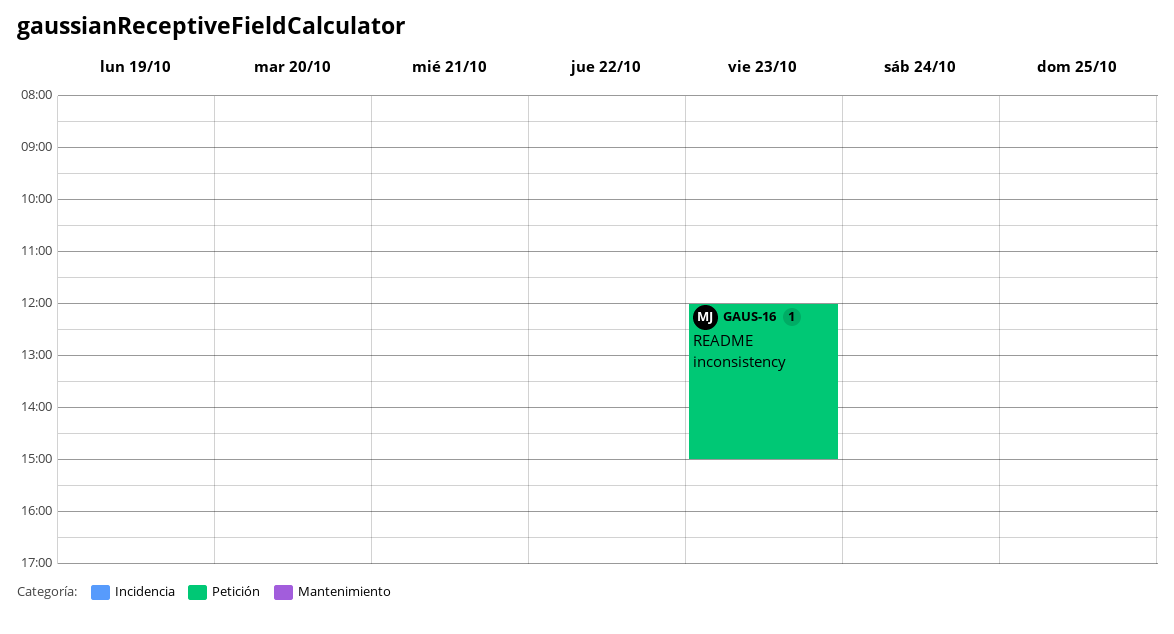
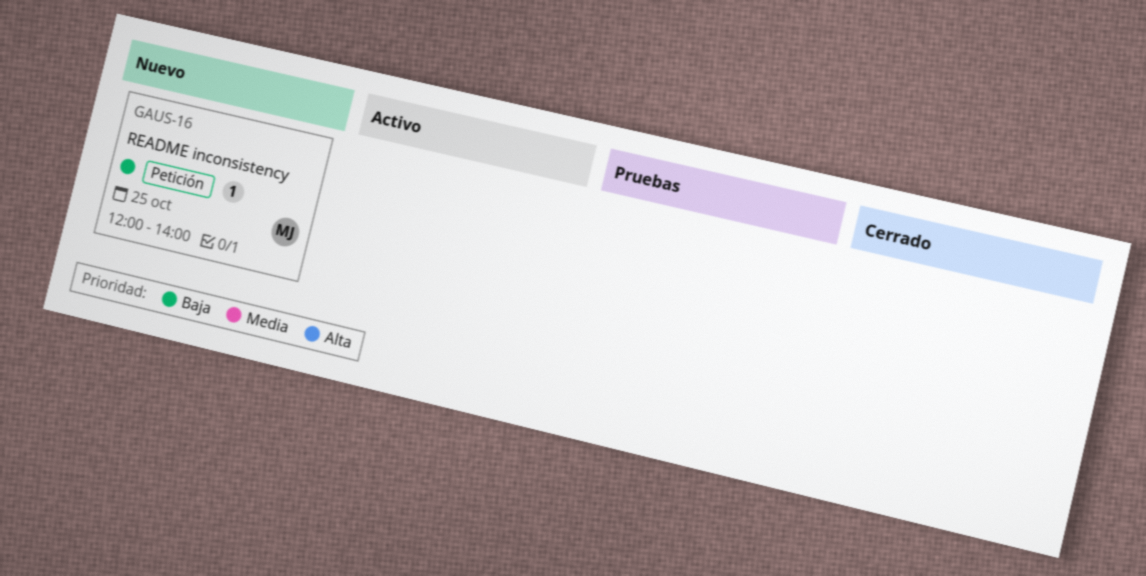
GAUS-16, day: Oct 23 -> Oct 25
GAUS-16, ends: 15:00 -> 14:00

